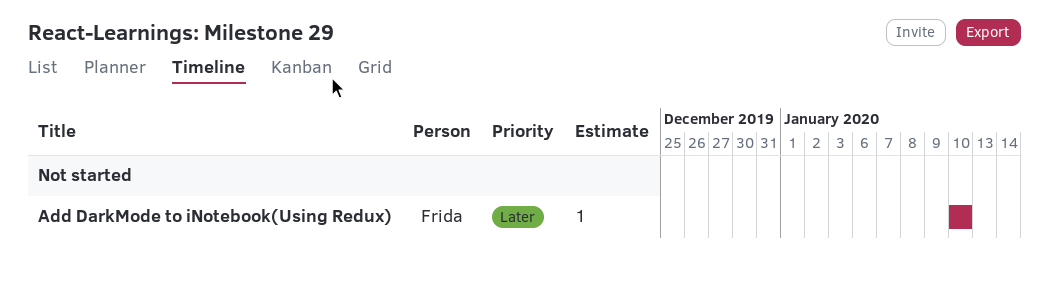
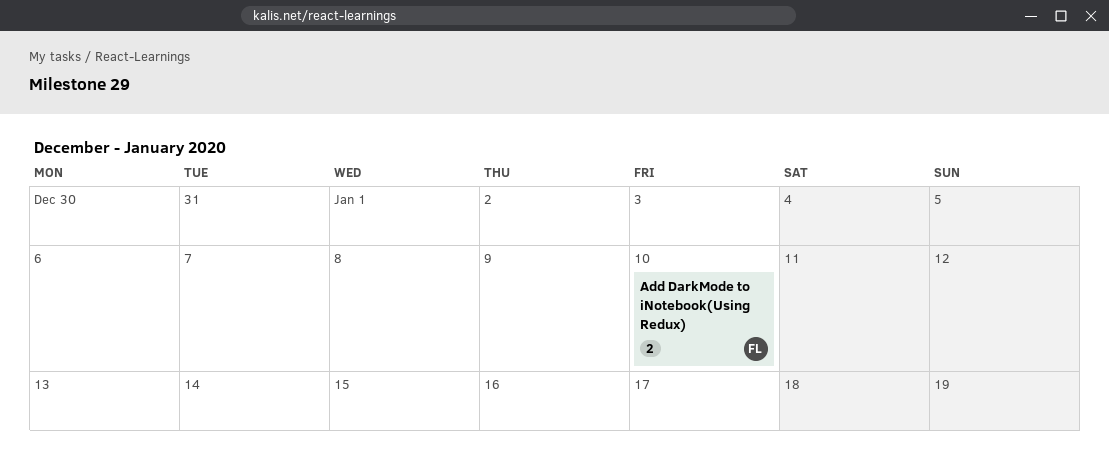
Add DarkMode to iNotebook(Using Redux), estimate: 1 -> 2

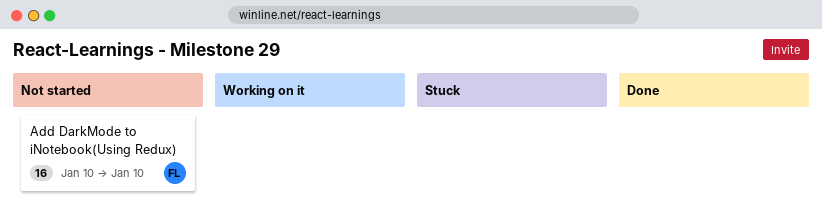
Add DarkMode to iNotebook(Using Redux), estimate: 2 -> 16

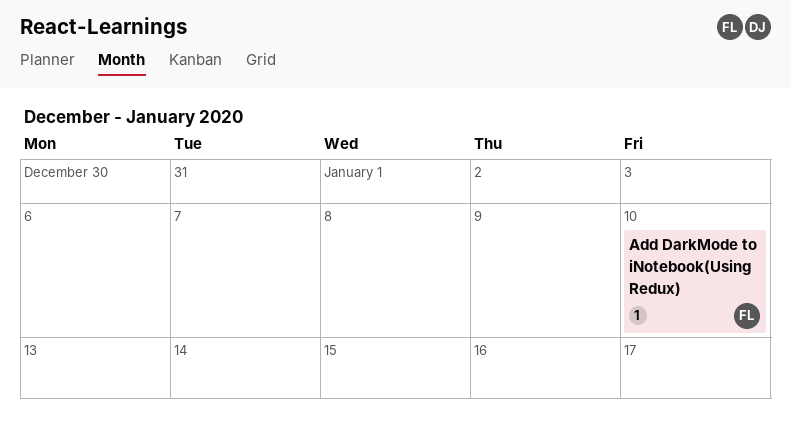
Add DarkMode to iNotebook(Using Redux), estimate: 16 -> 1

